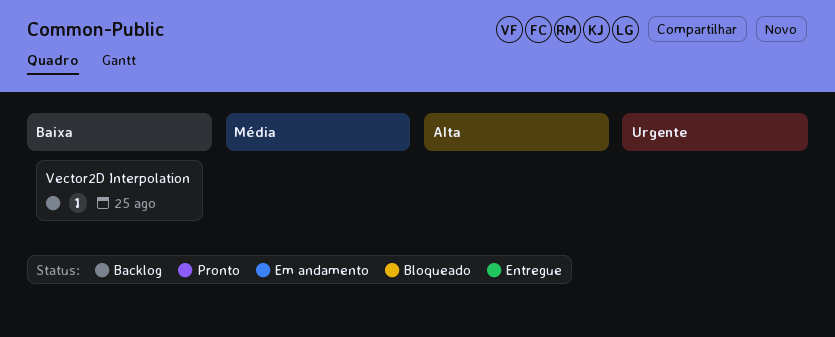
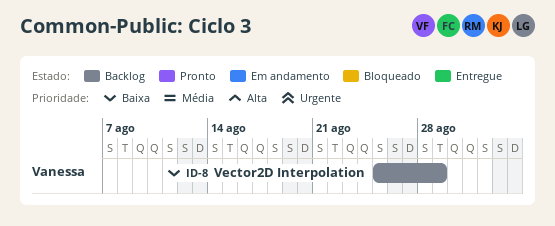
Vector2D Interpolation, due: Aug 25 -> Aug 29

